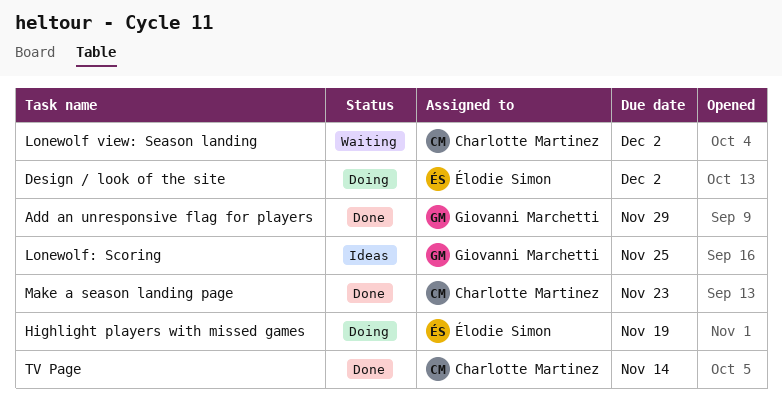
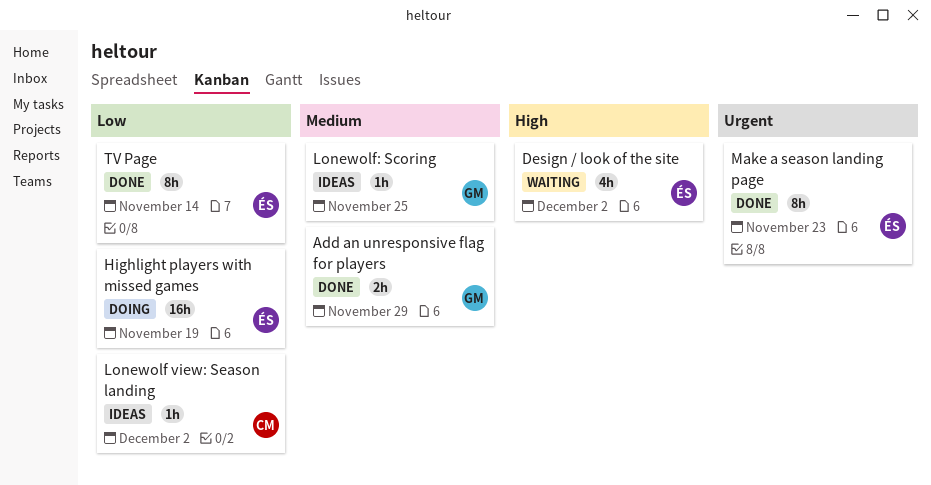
Design / look of the site, status: Doing -> Waiting
Lonewolf view: Season landing, status: Waiting -> Ideas
Make a season landing page, owner: Charlotte Martinez -> Élodie Simon
TV Page, owner: Charlotte Martinez -> Élodie Simon

